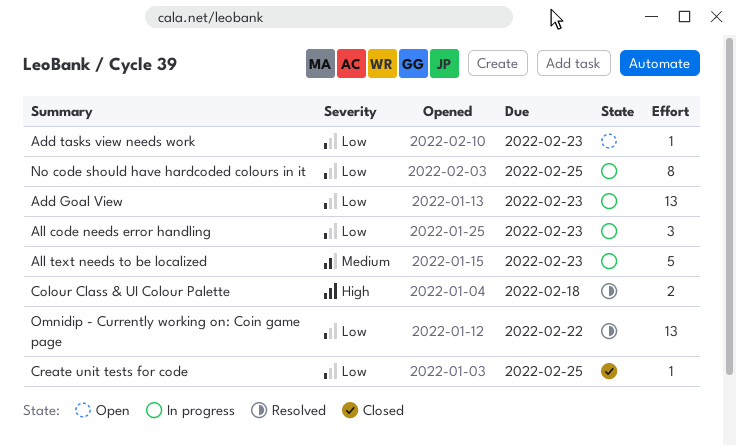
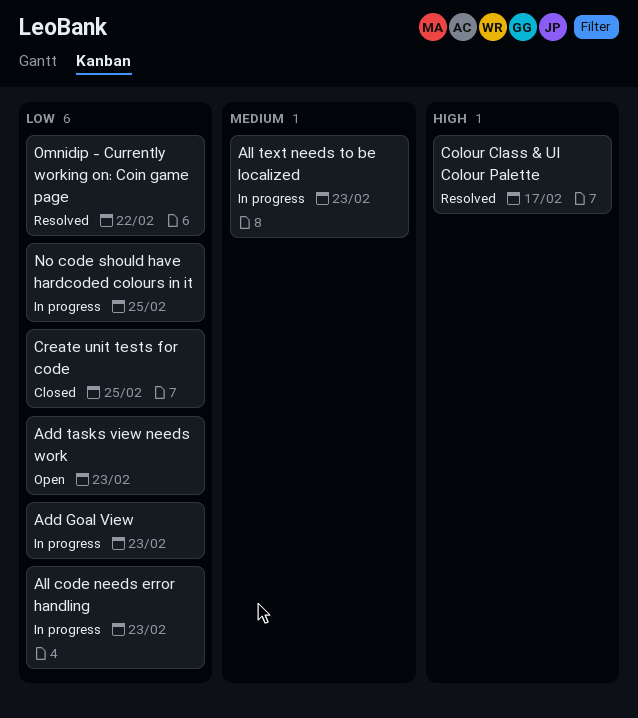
Colour Class & UI Colour Palette, due: Feb 18 -> Feb 17

